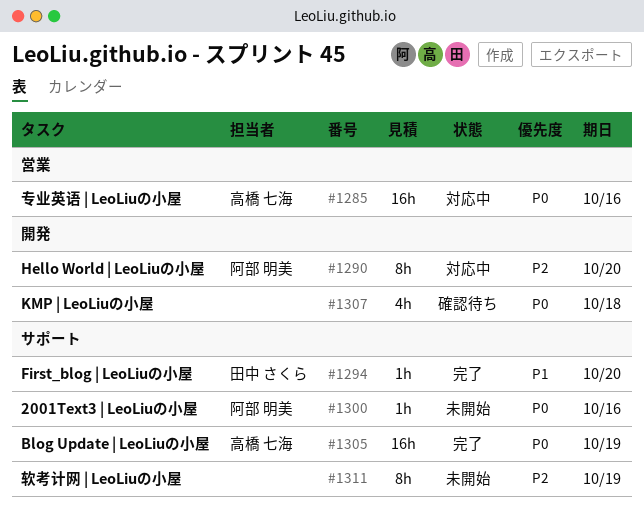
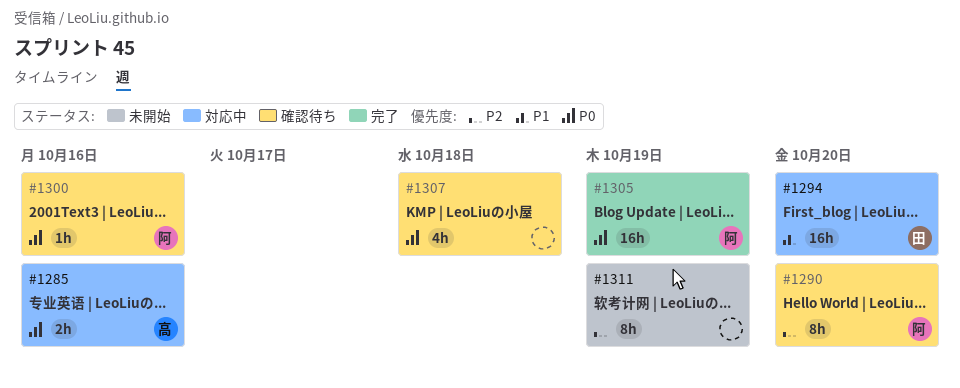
#1285, estimate: 16h -> 2h
#1290, status: 対応中 -> 確認待ち
#1294, status: 完了 -> 対応中
#1294, estimate: 1h -> 16h
#1300, status: 未開始 -> 確認待ち
#1305, owner: 高橋 七海 -> 阿部 明美

